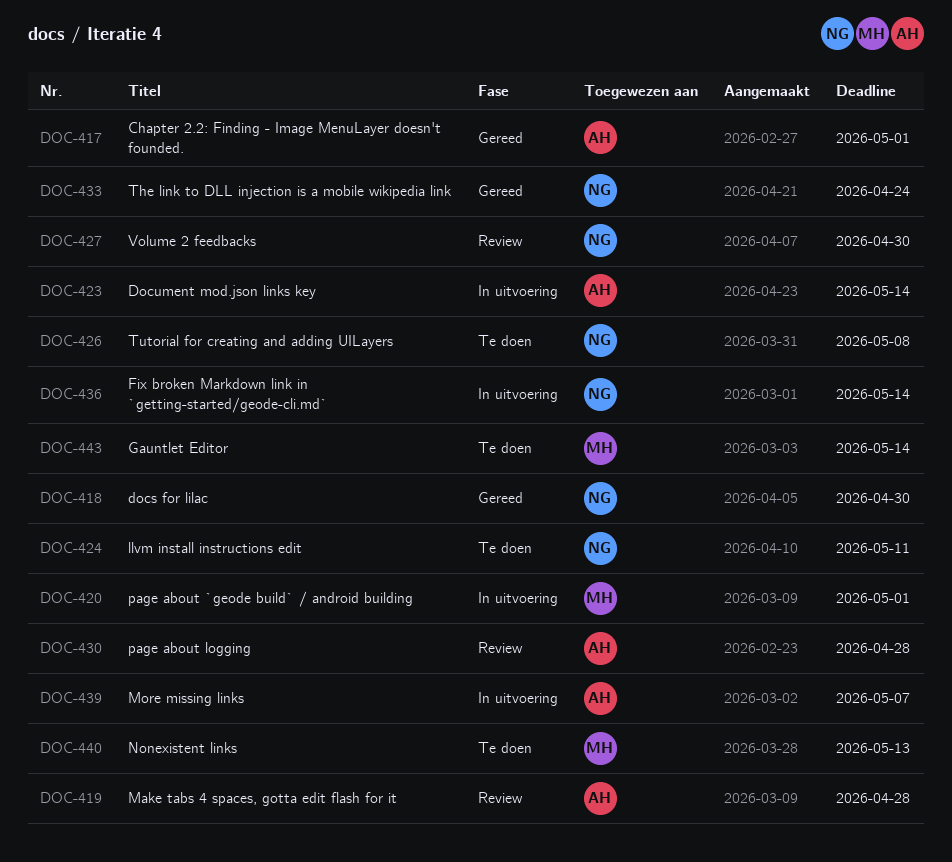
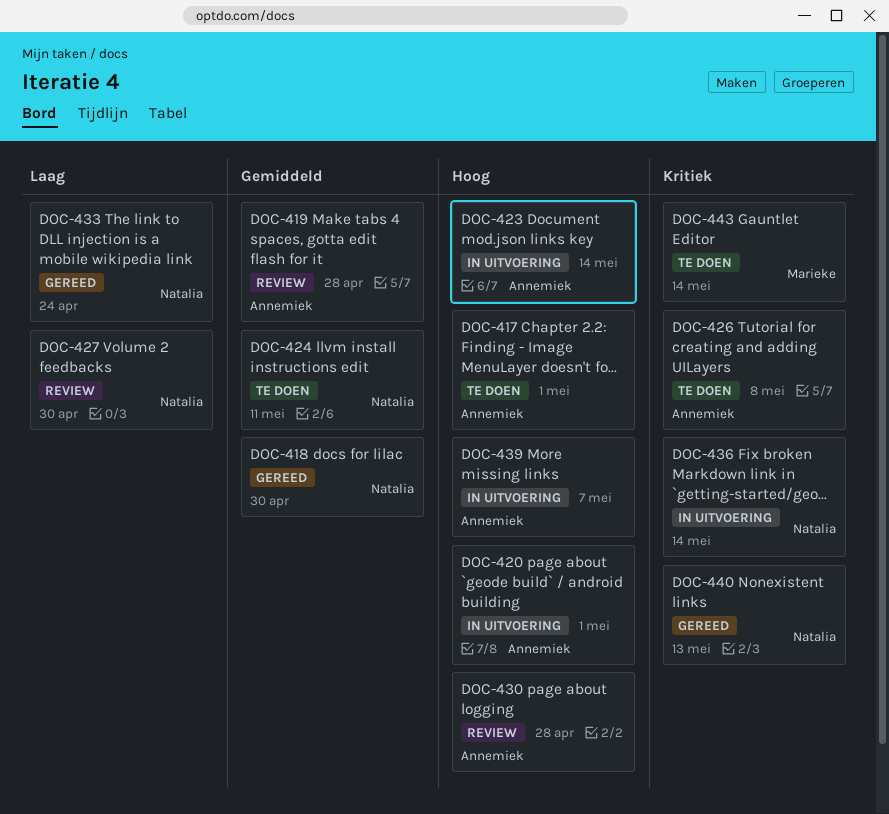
DOC-417, status: Gereed -> Te doen
DOC-420, owner: Marieke -> Annemiek
DOC-426, owner: Natalia -> Annemiek
DOC-440, status: Te doen -> Gereed
DOC-440, owner: Marieke -> Natalia

